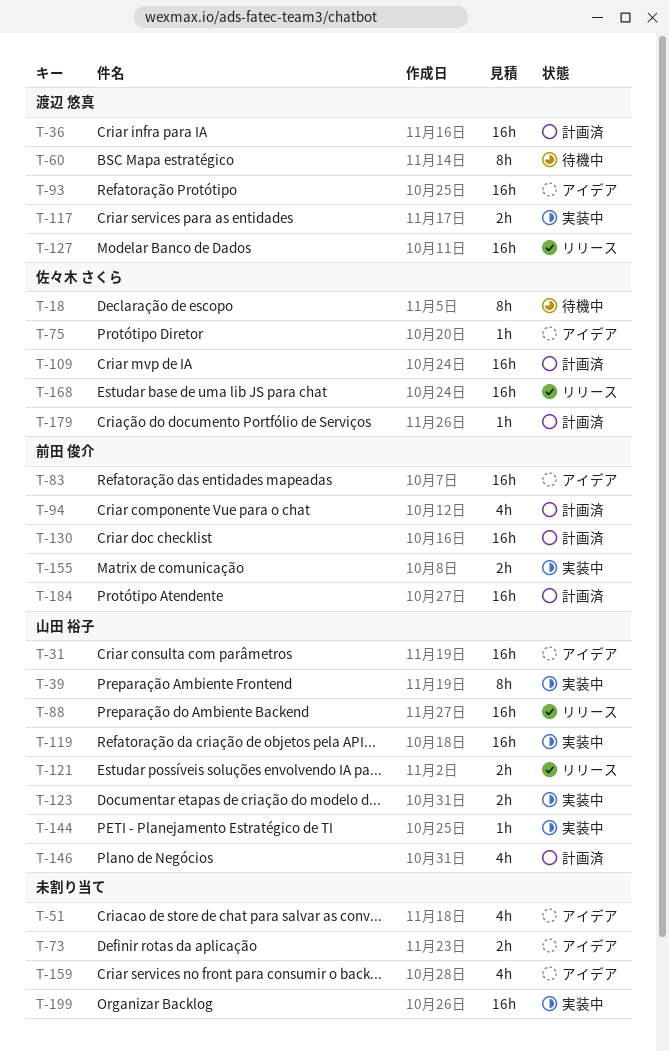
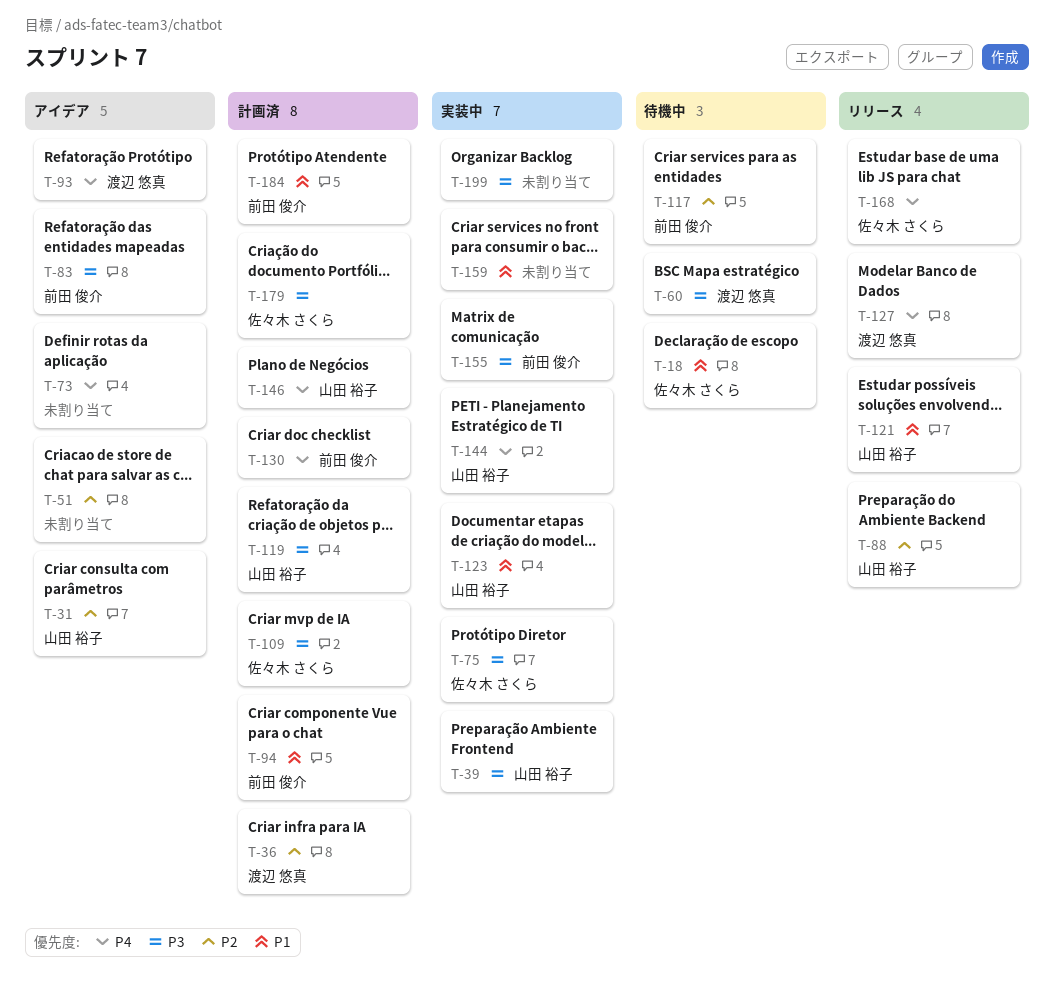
T-75, status: アイデア -> 実装中
T-117, status: 実装中 -> 待機中
T-117, owner: 渡辺 悠真 -> 前田 俊介
T-119, status: 実装中 -> 計画済
T-159, status: アイデア -> 実装中

